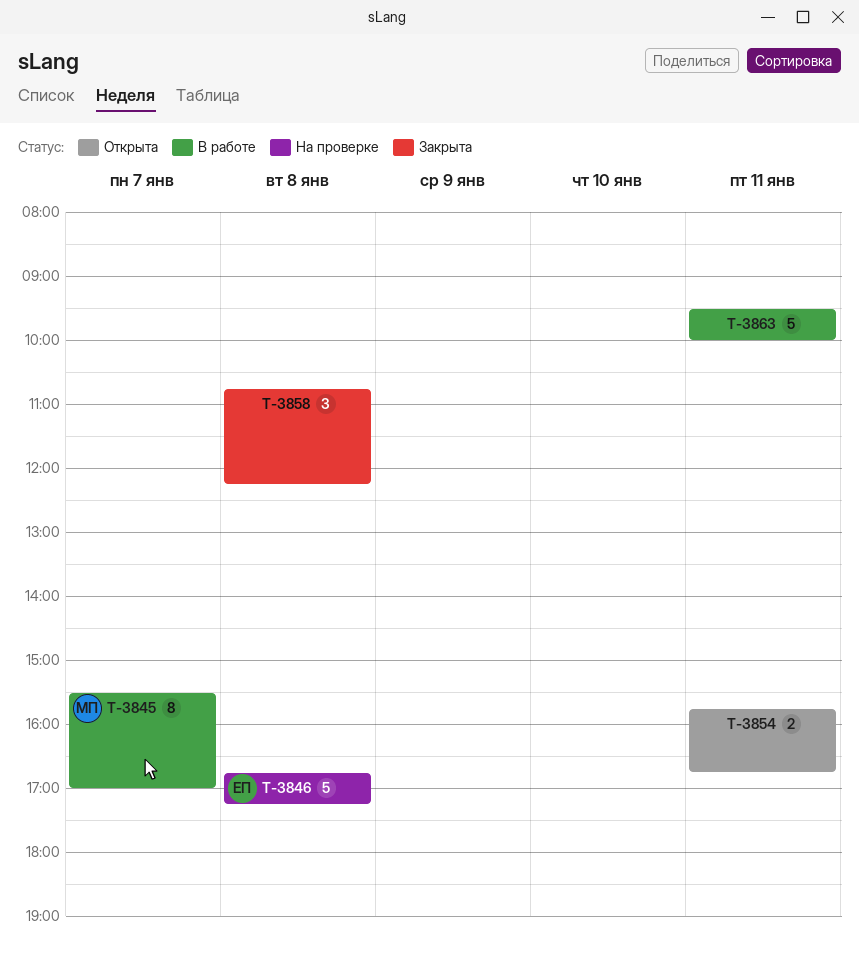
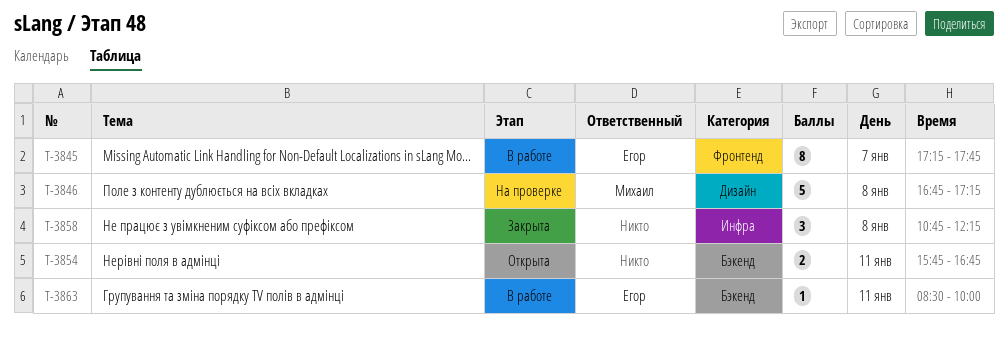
T-3845, owner: Михаил -> Егор
T-3845, begins: 15:30 -> 17:15
T-3845, ends: 17:00 -> 17:45
T-3846, owner: Егор -> Михаил
T-3863, owner: none -> Егор
T-3863, estimate: 5 -> 1
T-3863, begins: 09:30 -> 08:30

